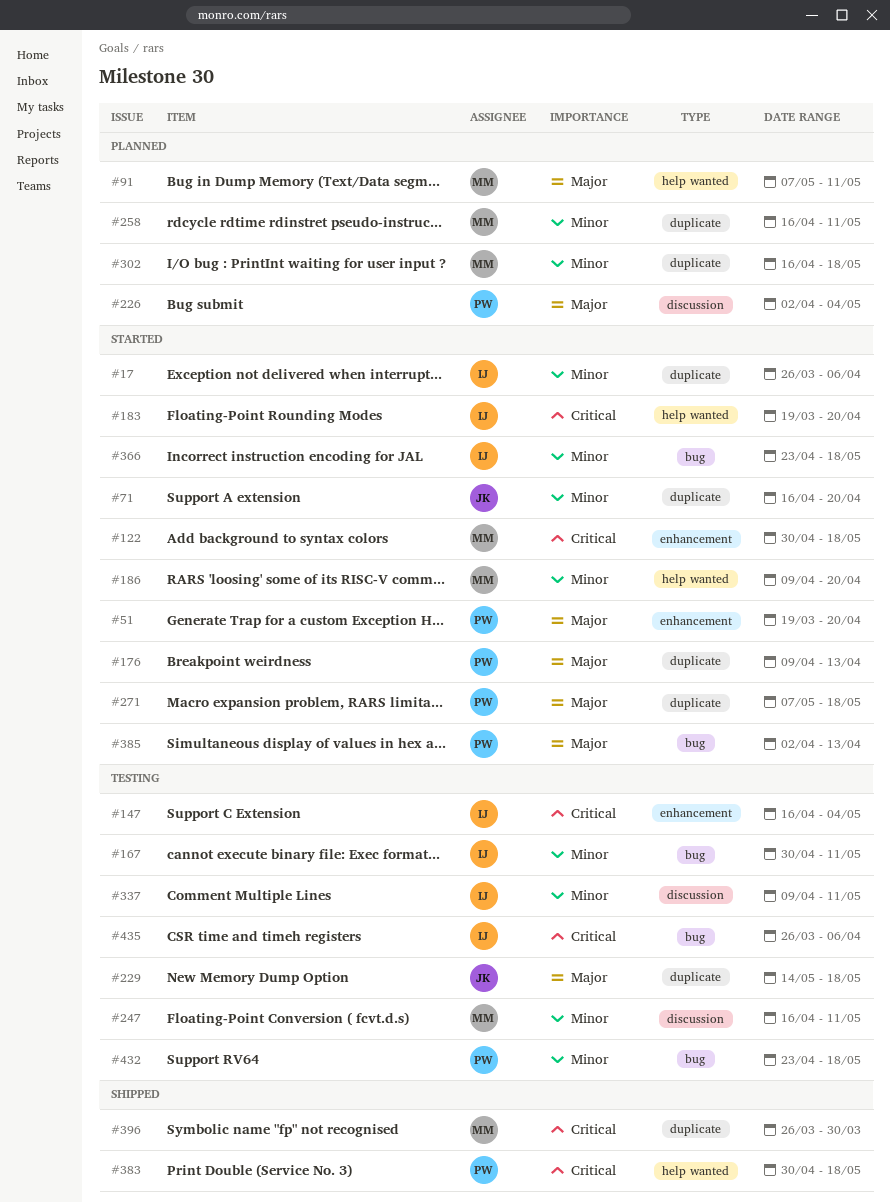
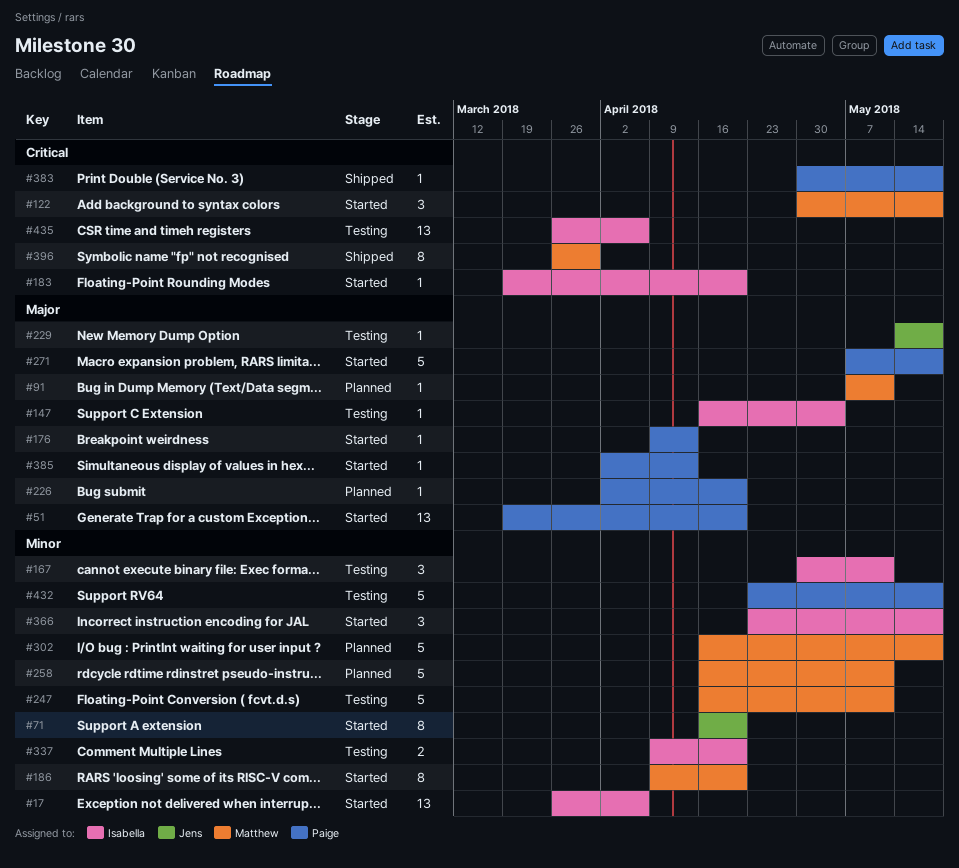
#147, priority: Critical -> Major
#226, due: May 4 -> Apr 20
#337, due: May 11 -> Apr 20

